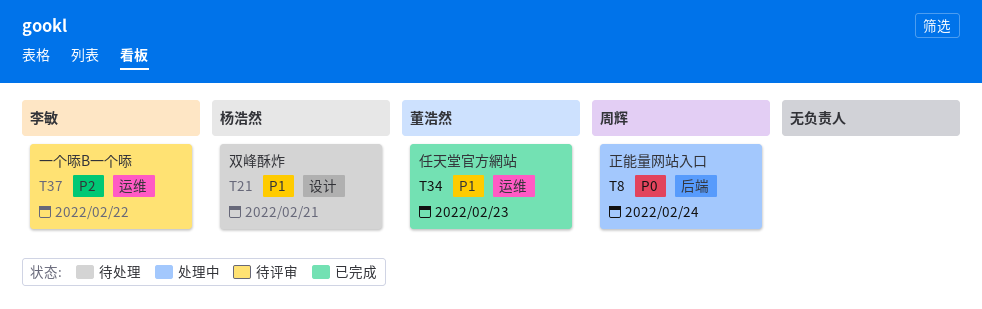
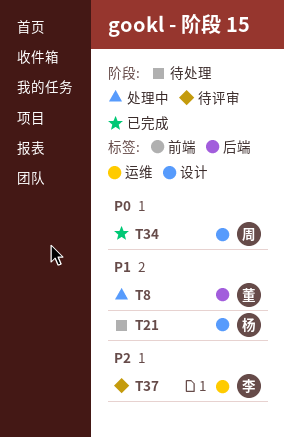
T8, owner: 周辉 -> 董浩然
T8, priority: P0 -> P1
T34, owner: 董浩然 -> 周辉
T34, priority: P1 -> P0
T34, label: 运维 -> 设计

